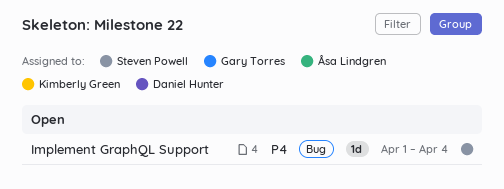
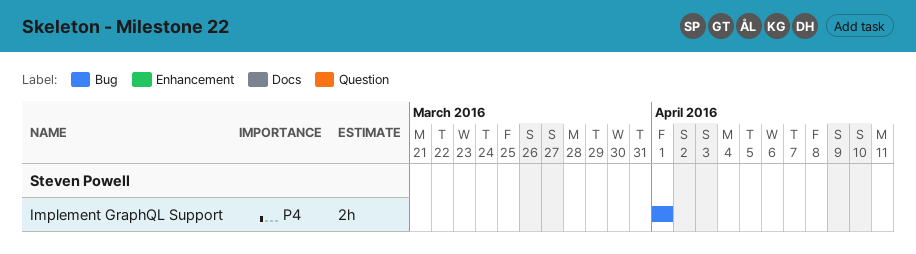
Implement GraphQL Support, estimate: 1d -> 2h
Implement GraphQL Support, due: Apr 4 -> Apr 1

